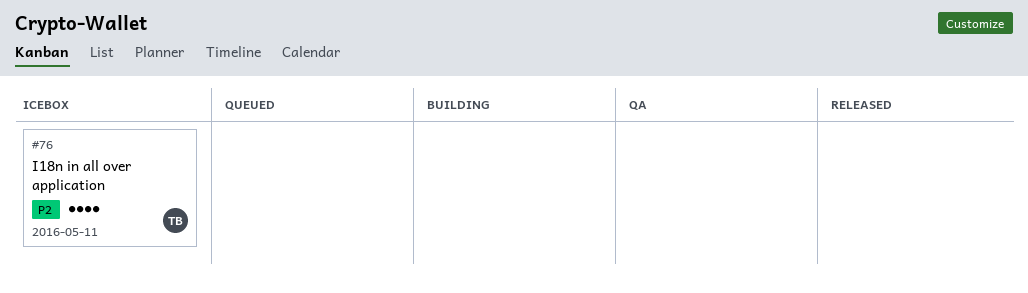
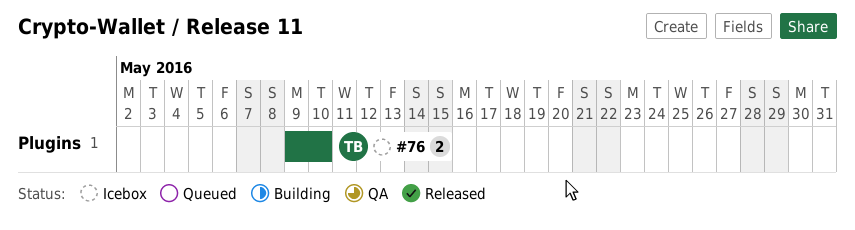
#76, estimate: 4 -> 2
#76, due: May 11 -> May 10

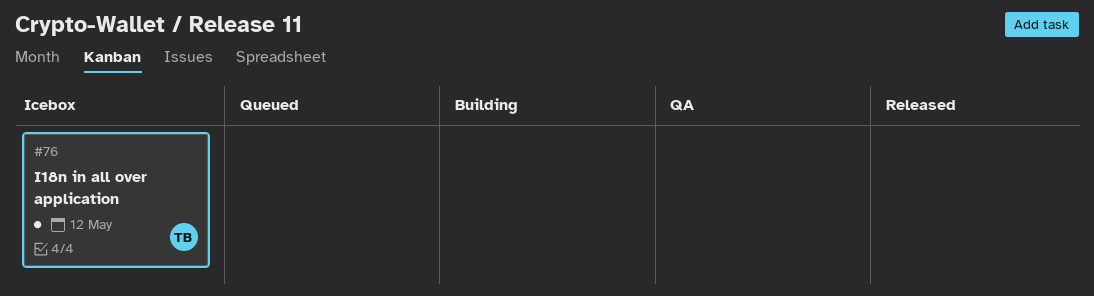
#76, estimate: 2 -> 1
#76, due: May 10 -> May 12

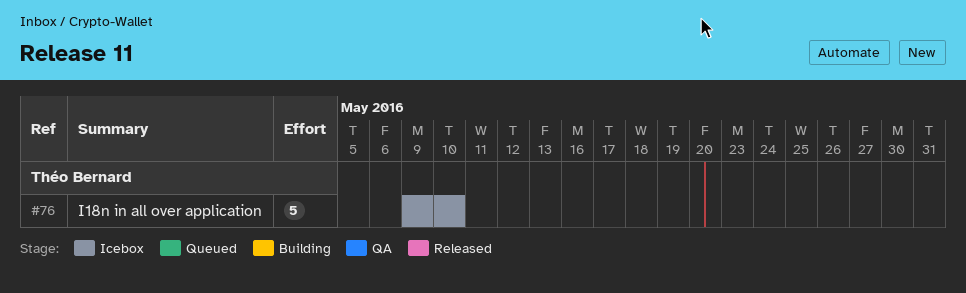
#76, estimate: 1 -> 5
#76, due: May 12 -> May 10

